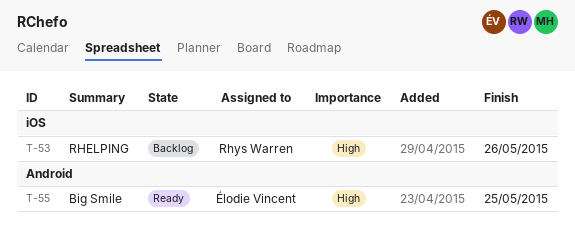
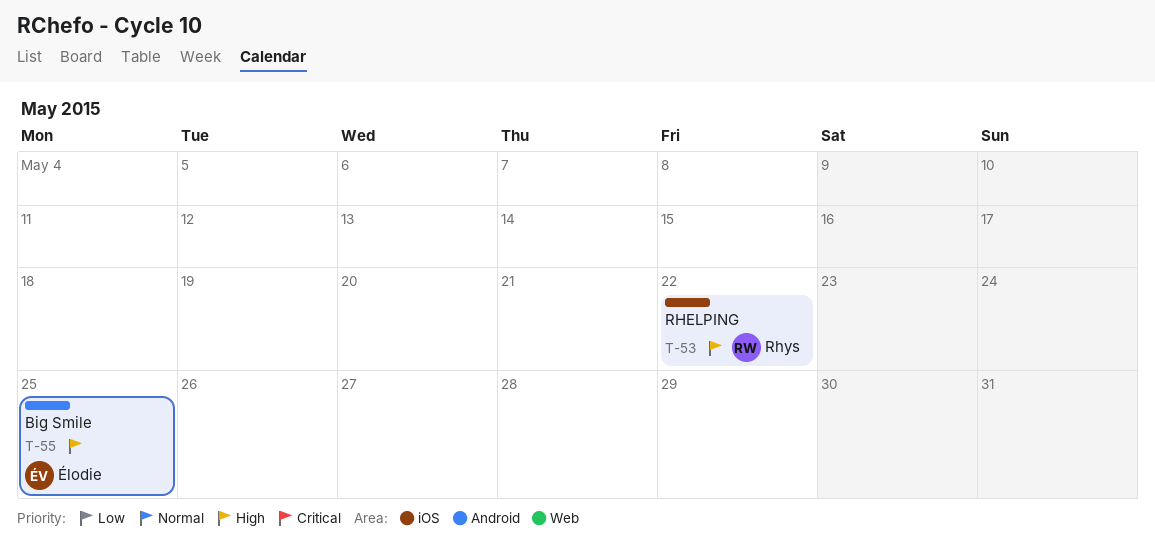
T-53, due: May 26 -> May 22

